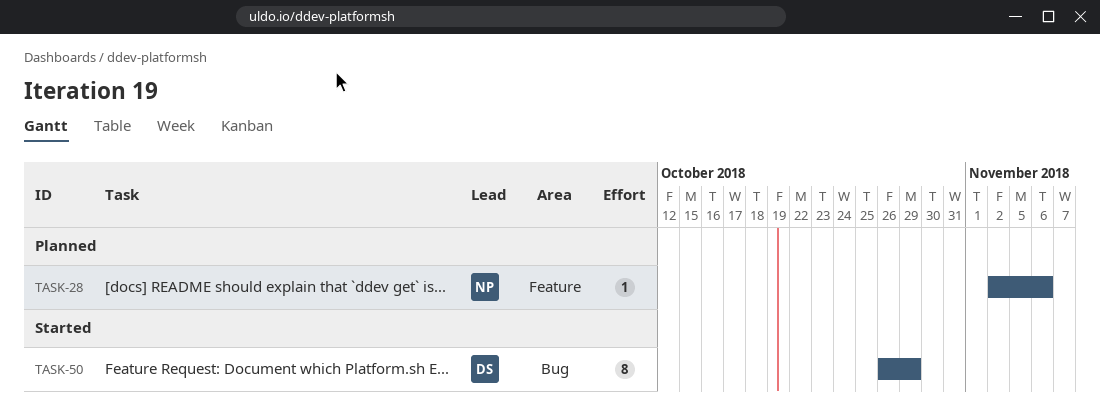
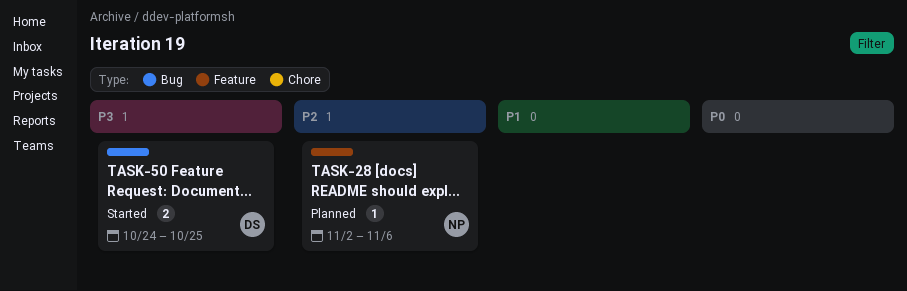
TASK-50, estimate: 8 -> 2
TASK-50, start: Oct 26 -> Oct 24
TASK-50, due: Oct 29 -> Oct 25

